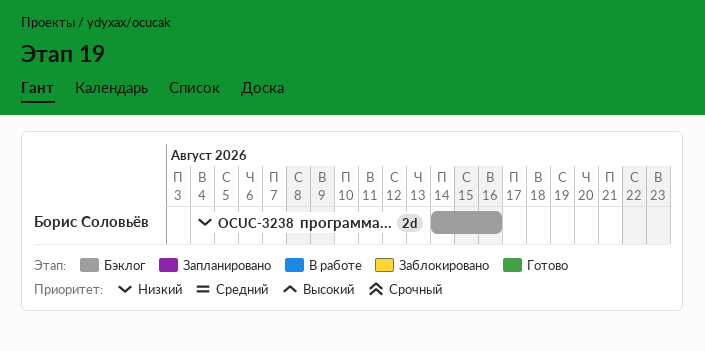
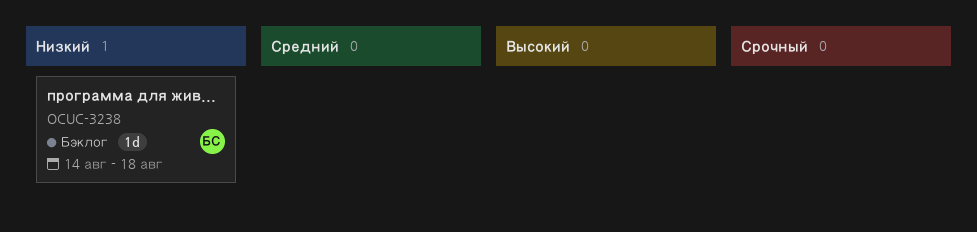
OCUC-3238, estimate: 2d -> 1d
OCUC-3238, due: Aug 16 -> Aug 18

